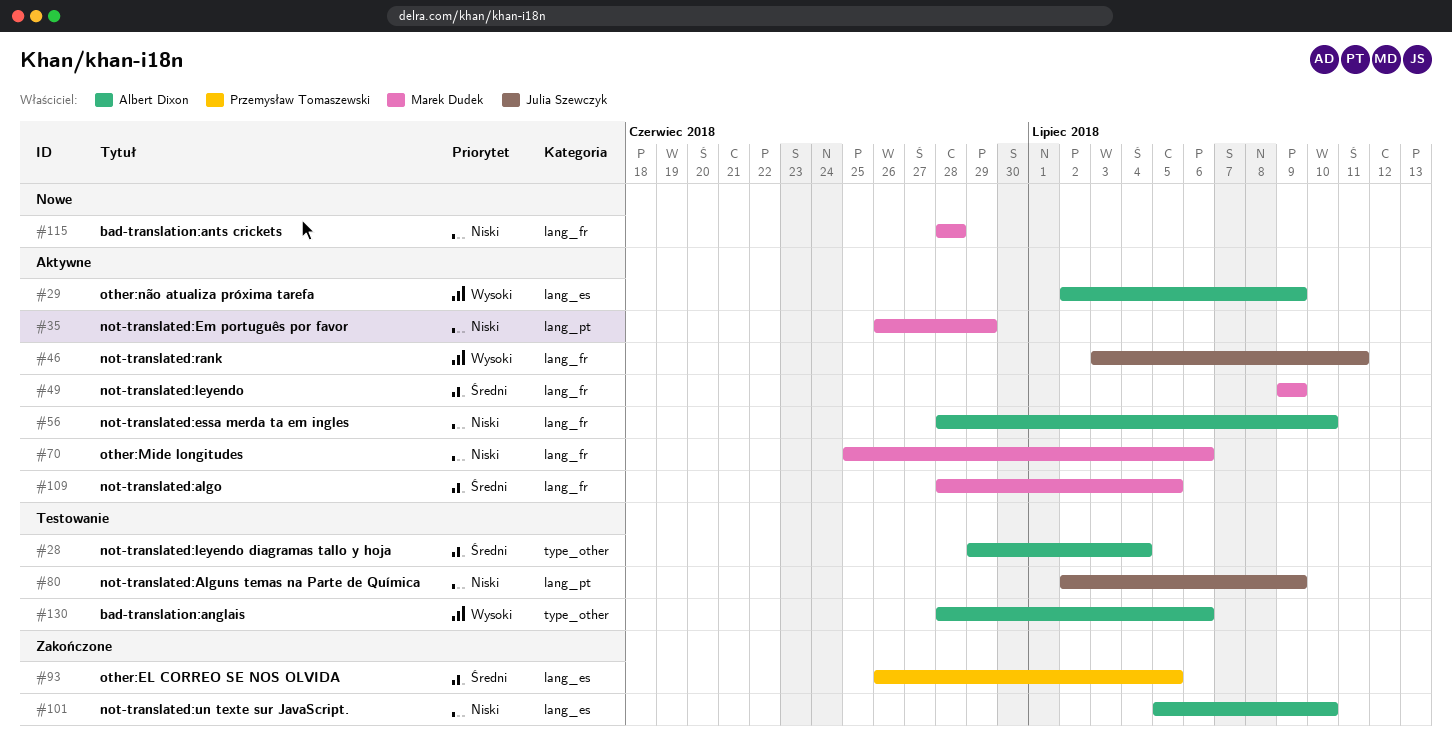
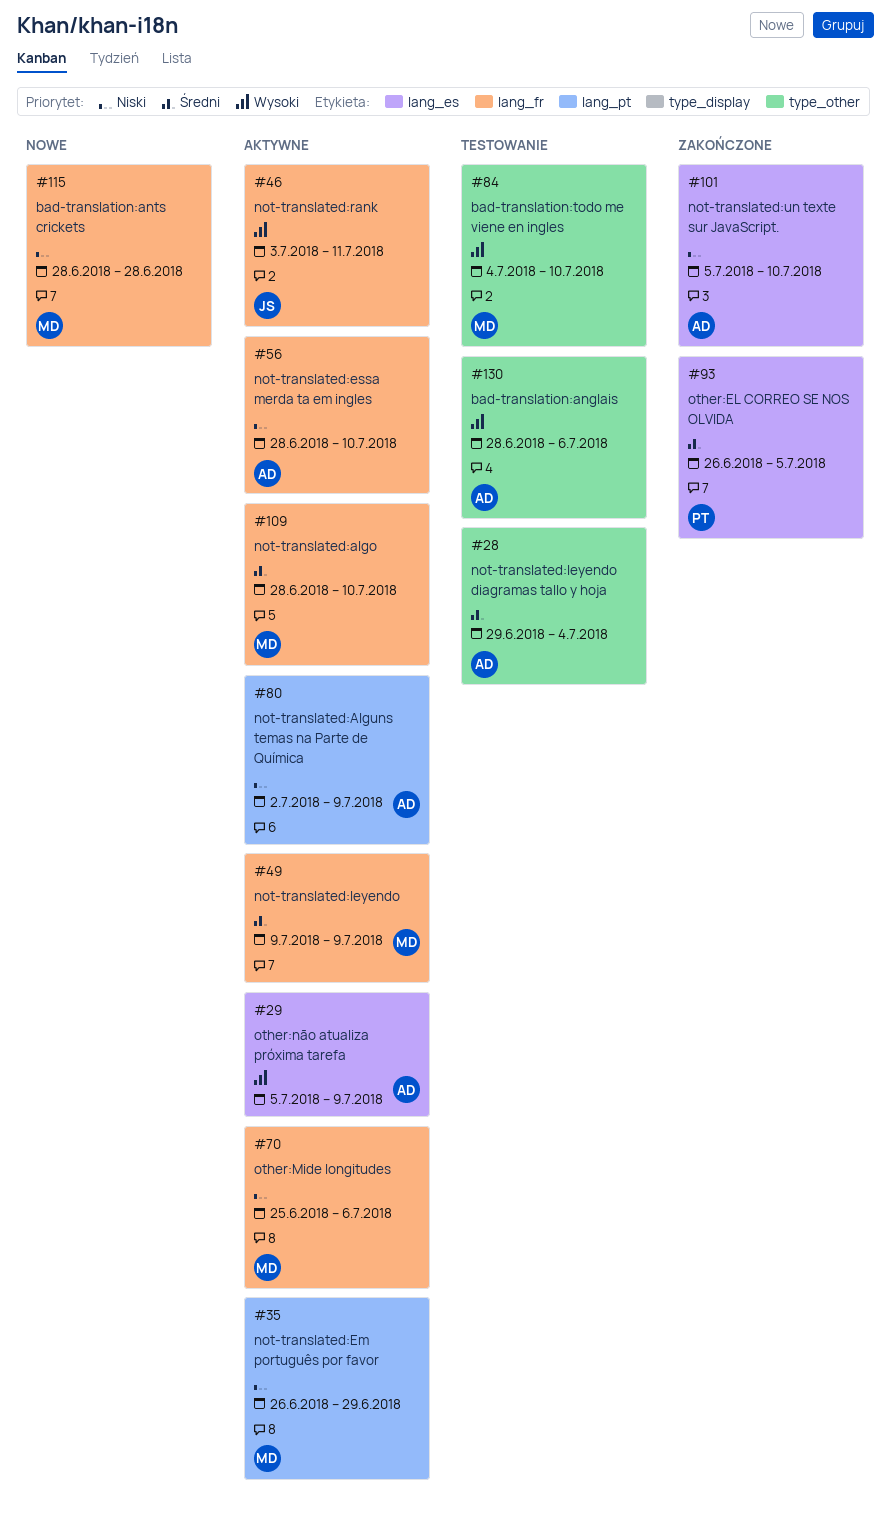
#29, start: Jul 2 -> Jul 5
#80, status: Testowanie -> Aktywne
#80, owner: Julia Szewczyk -> Albert Dixon
#84: none -> present
#109, due: Jul 5 -> Jul 10

